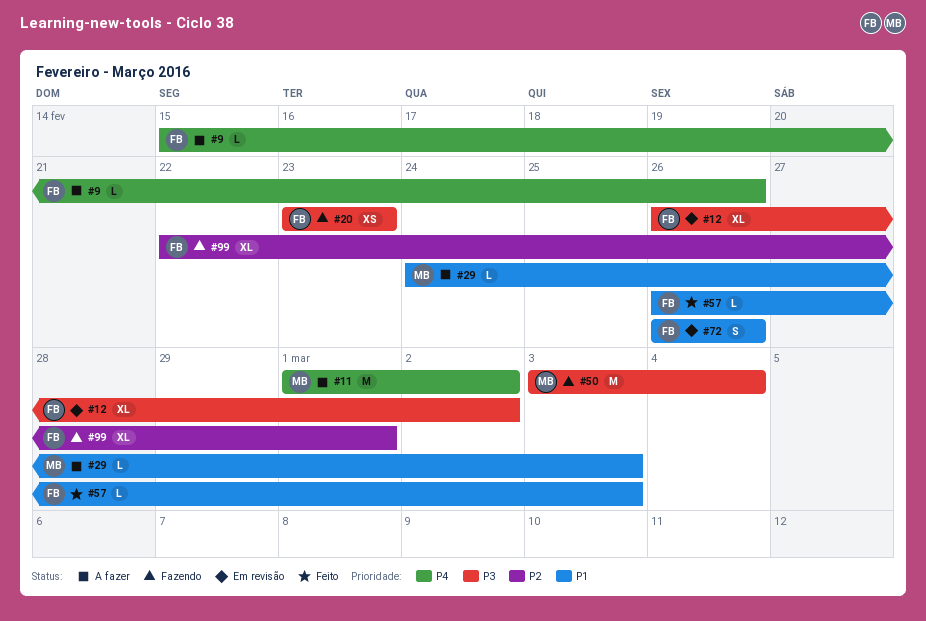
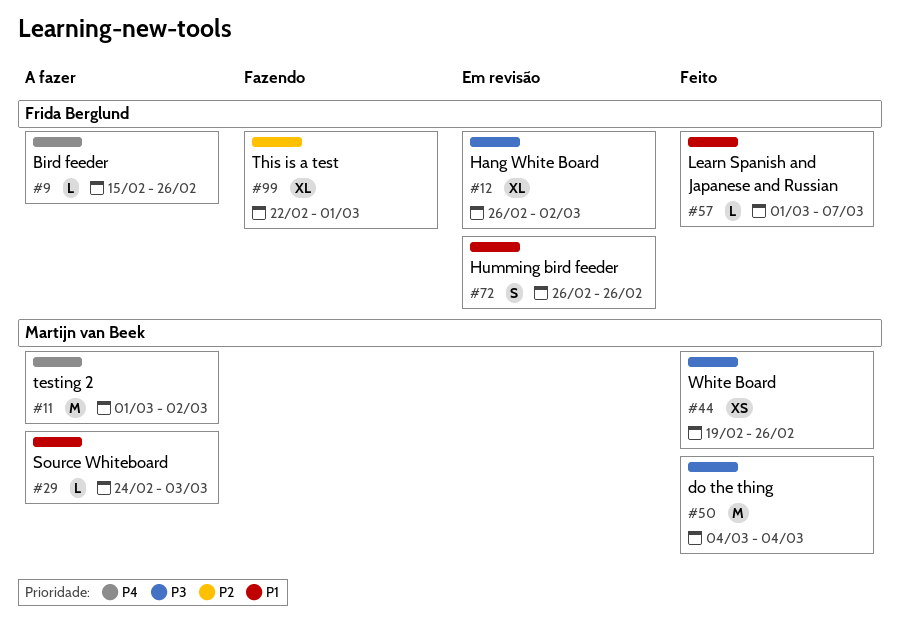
#20: present -> none
#44: none -> present
#50, status: Fazendo -> Feito
#50, start: Mar 3 -> Mar 4
#57, start: Feb 26 -> Mar 1
#57, due: Mar 3 -> Mar 7

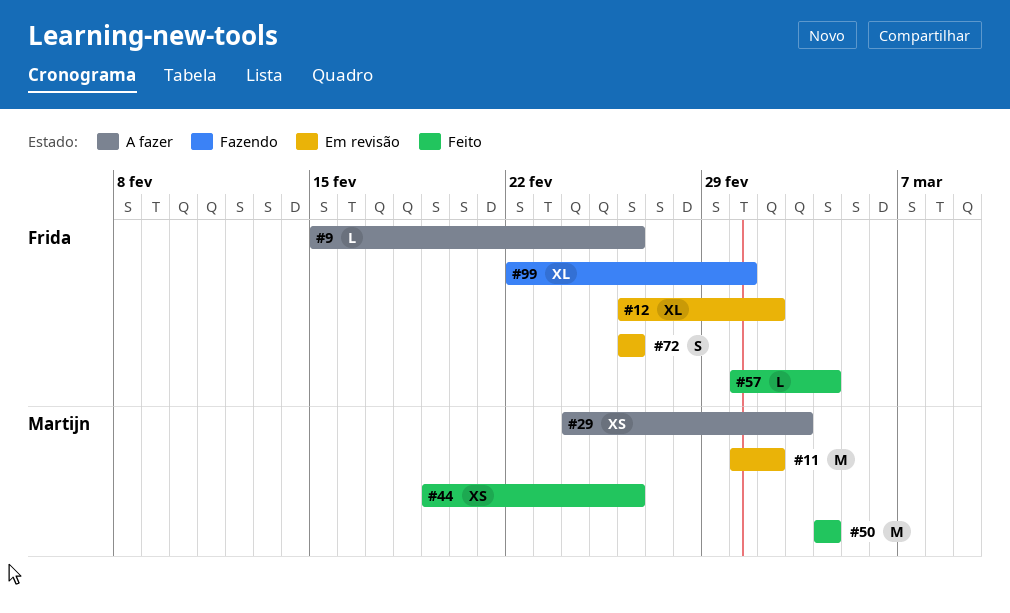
#11, status: A fazer -> Em revisão
#29, estimate: L -> XS
#57, due: Mar 7 -> Mar 4

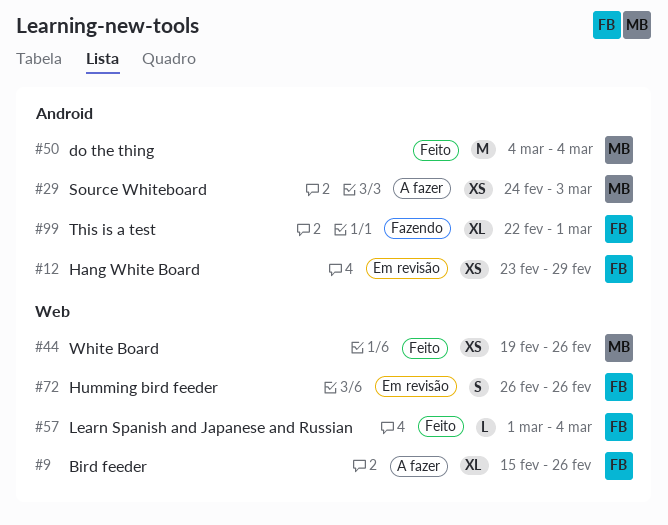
#9, estimate: L -> XL
#11: present -> none
#12, estimate: XL -> XS
#12, start: Feb 26 -> Feb 23
#12, due: Mar 2 -> Feb 29

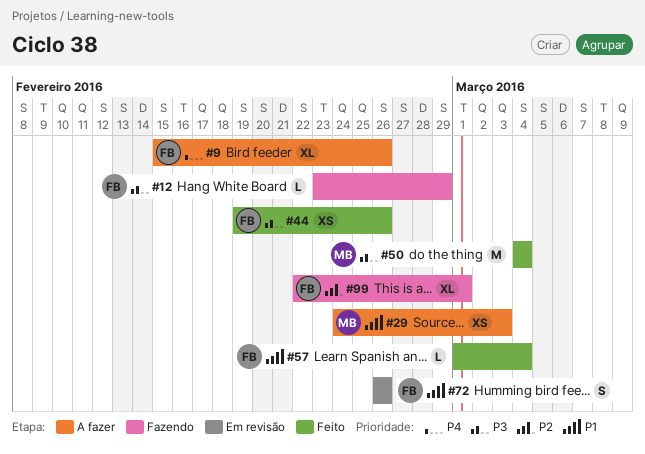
#12, status: Em revisão -> Fazendo
#12, estimate: XS -> L
#44, owner: MB -> FB

